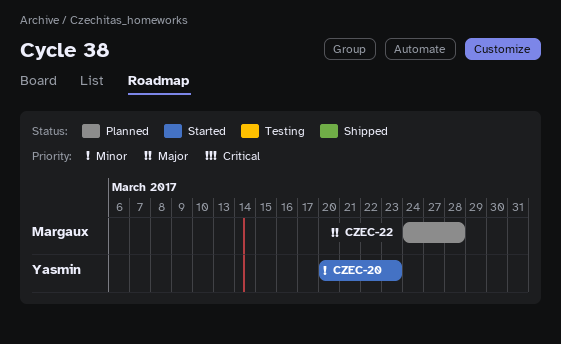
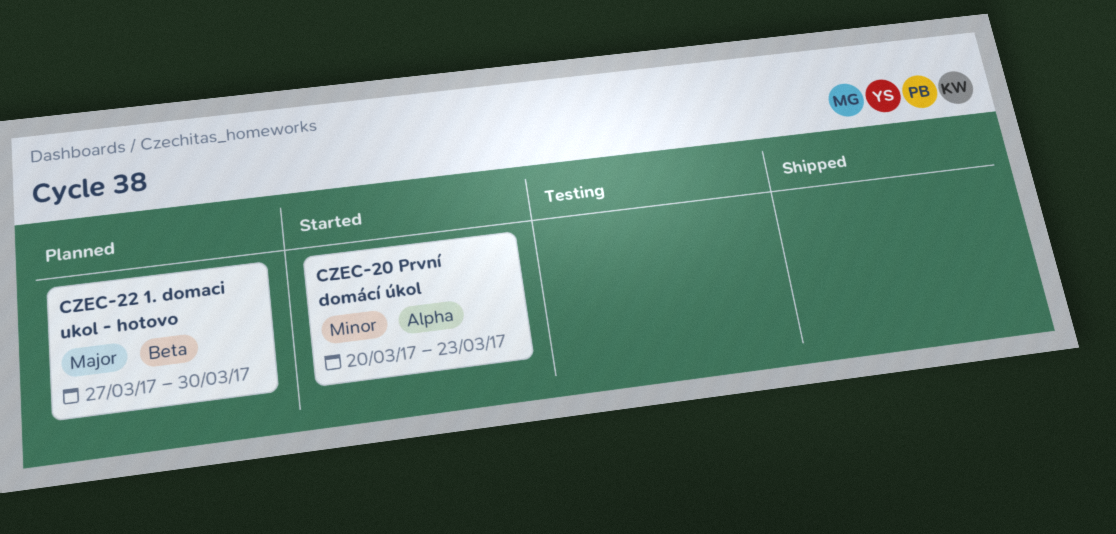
CZEC-22, start: Mar 24 -> Mar 27
CZEC-22, due: Mar 28 -> Mar 30

